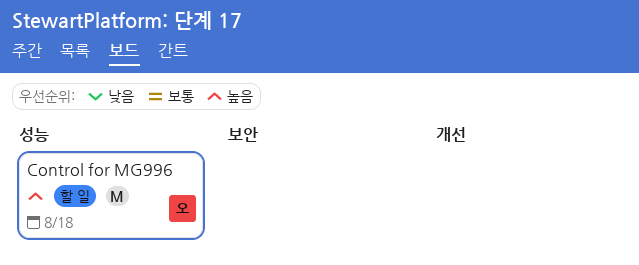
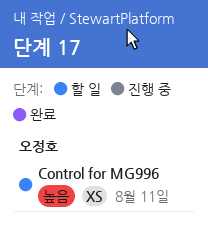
Control for MG996, estimate: M -> XS
Control for MG996, due: Aug 18 -> Aug 11

